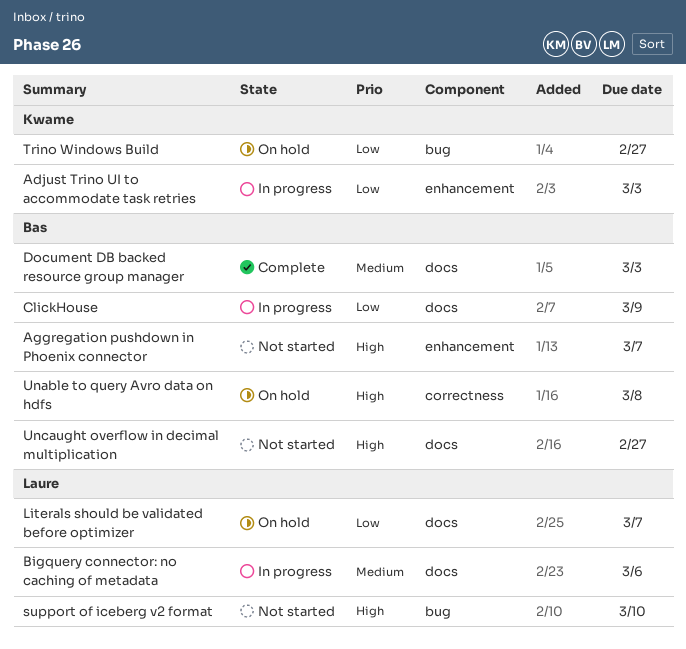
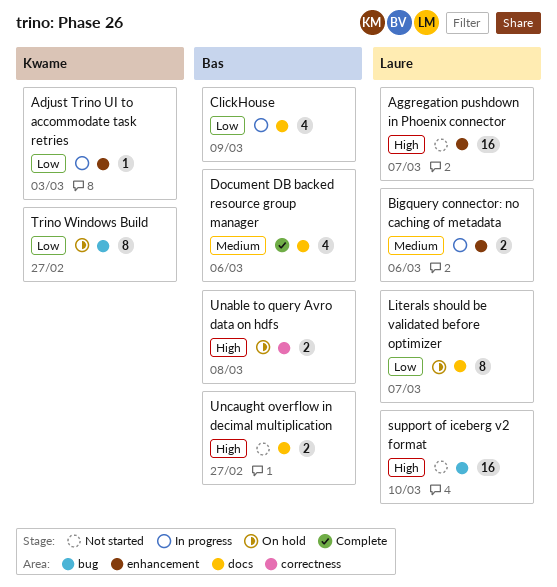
Aggregation pushdown in Phoenix connector, owner: Bas -> Laure
Bigquery connector: no caching of metadata, label: docs -> enhancement
Document DB backed resource group manager, due: Mar 3 -> Mar 6

